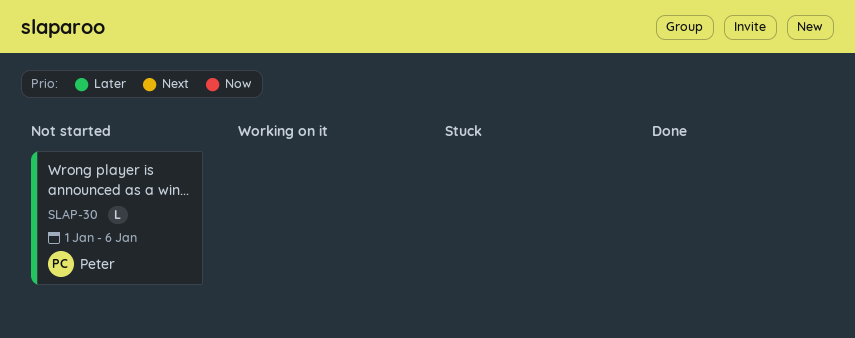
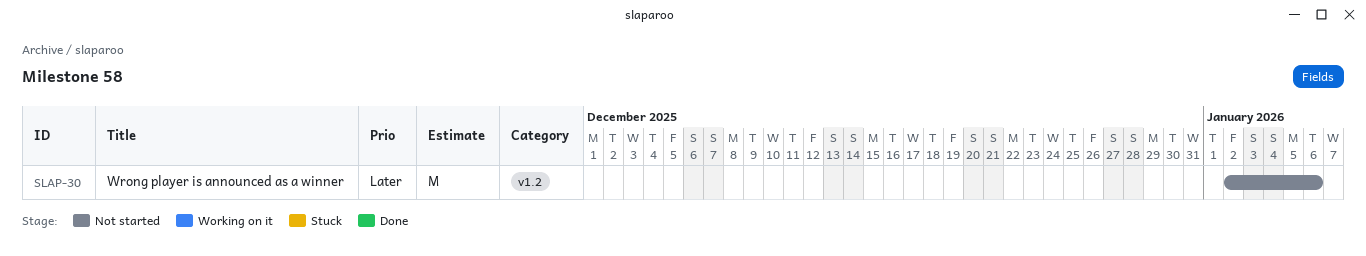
SLAP-30, estimate: L -> M
SLAP-30, start: Jan 1 -> Jan 2

